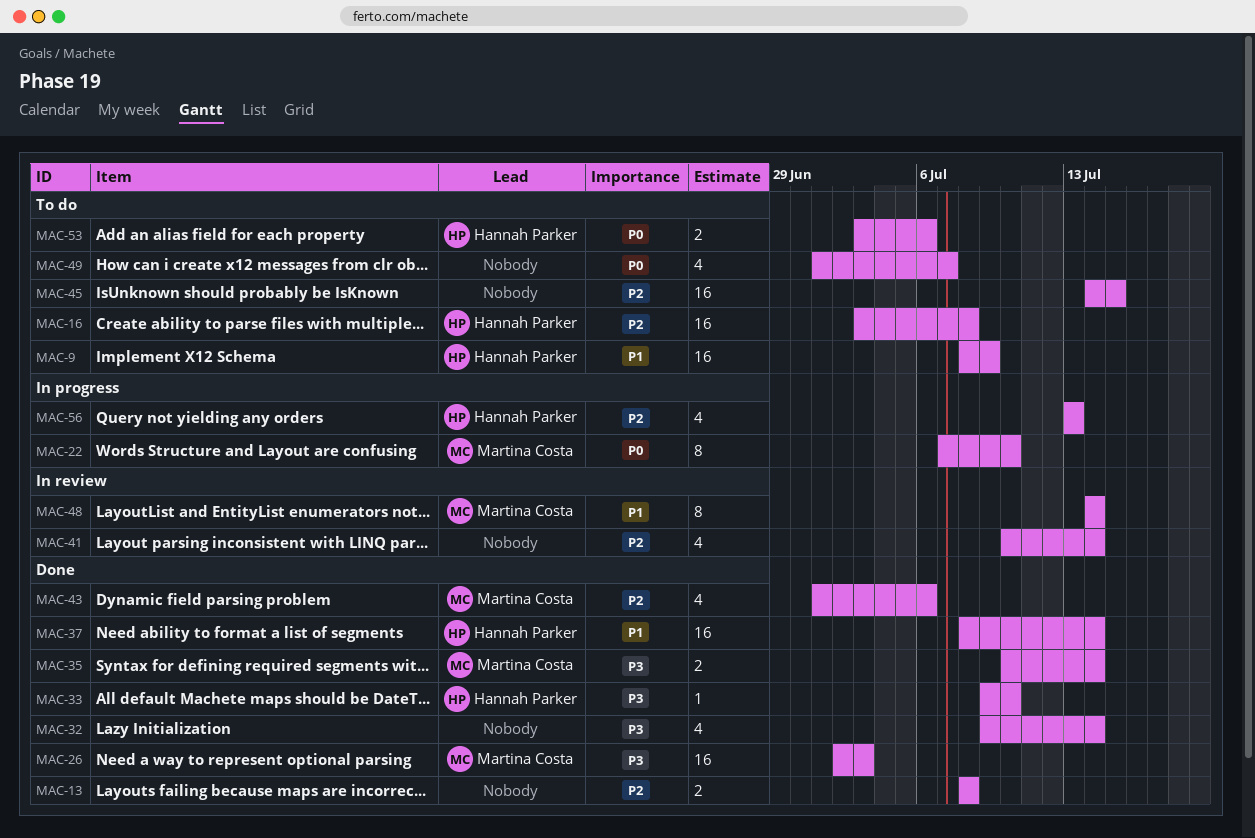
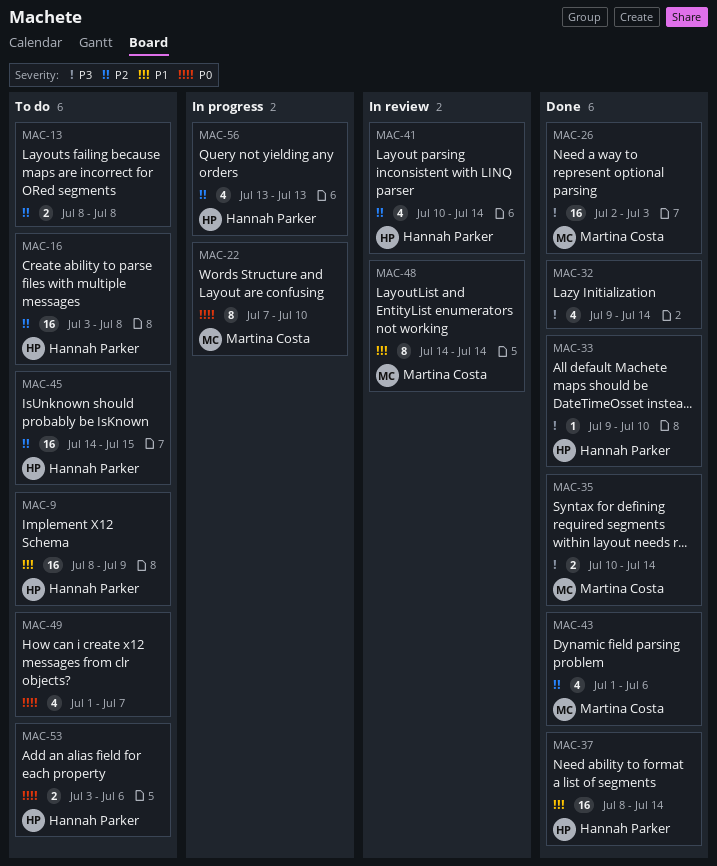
MAC-13, status: Done -> To do
MAC-41, owner: none -> Hannah Parker
MAC-45, owner: none -> Hannah Parker

